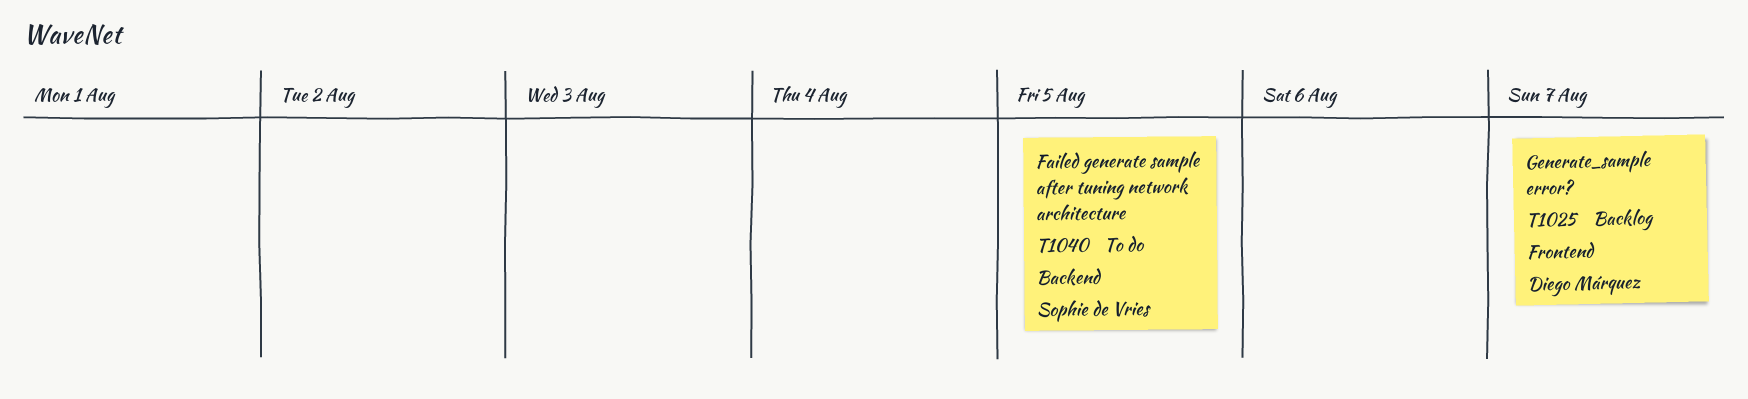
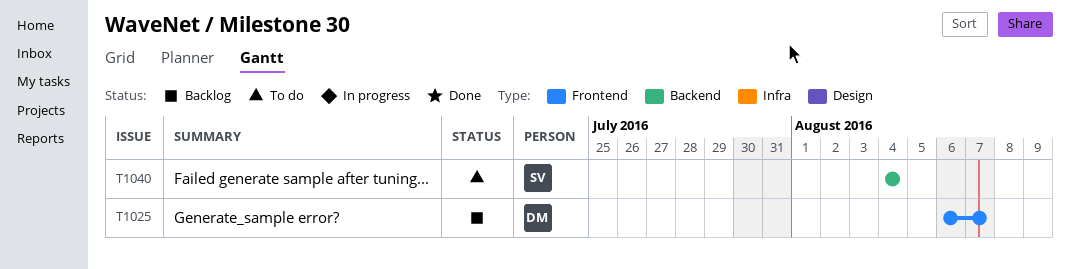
T1040, due: Aug 5 -> Aug 4

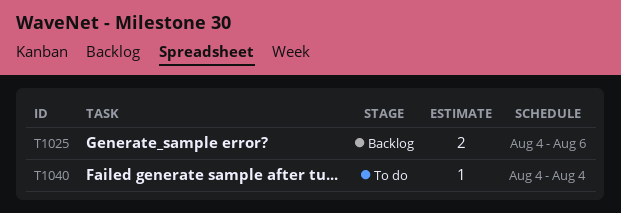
T1025, start: Aug 6 -> Aug 4
T1025, due: Aug 7 -> Aug 6

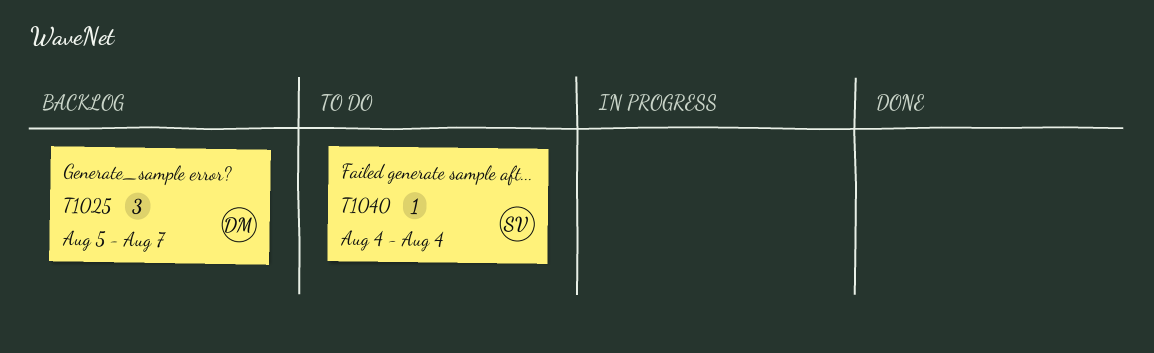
T1025, estimate: 2 -> 3
T1025, start: Aug 4 -> Aug 5
T1025, due: Aug 6 -> Aug 7

